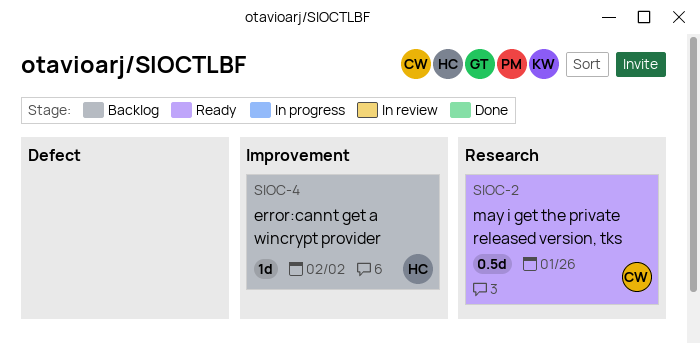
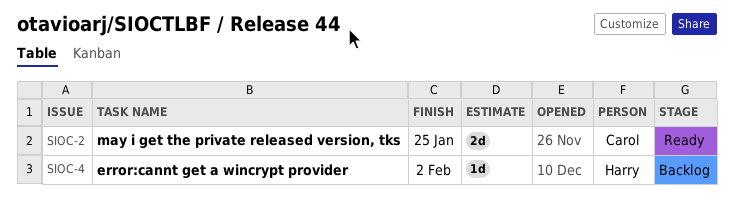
SIOC-2, estimate: 0.5d -> 2d
SIOC-2, due: Jan 26 -> Jan 25

